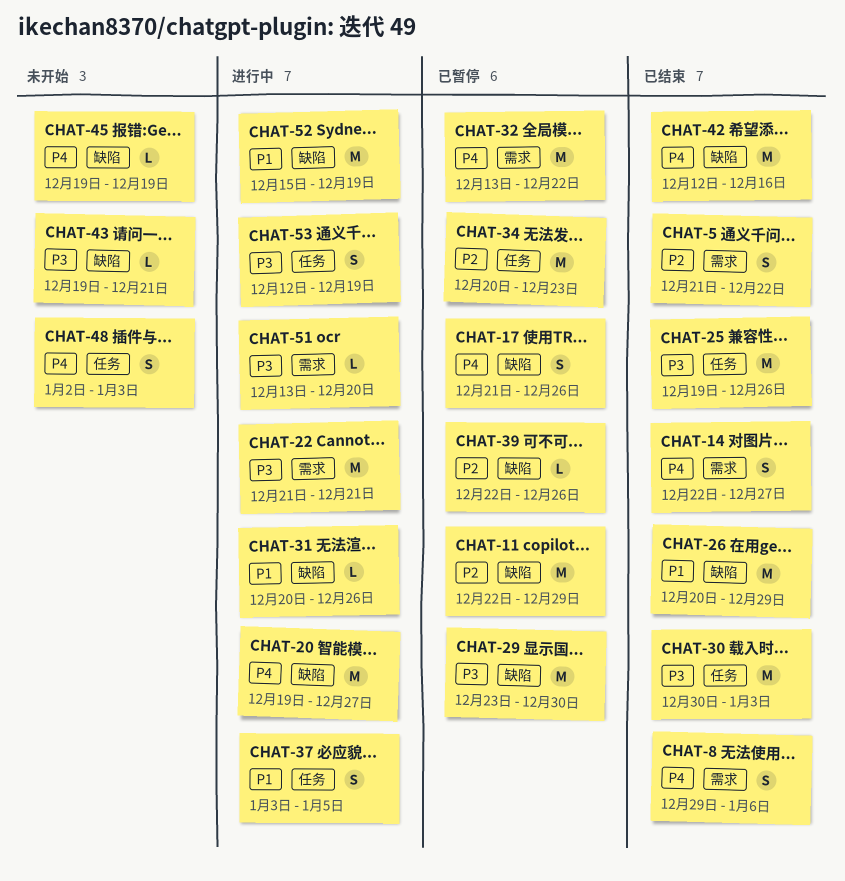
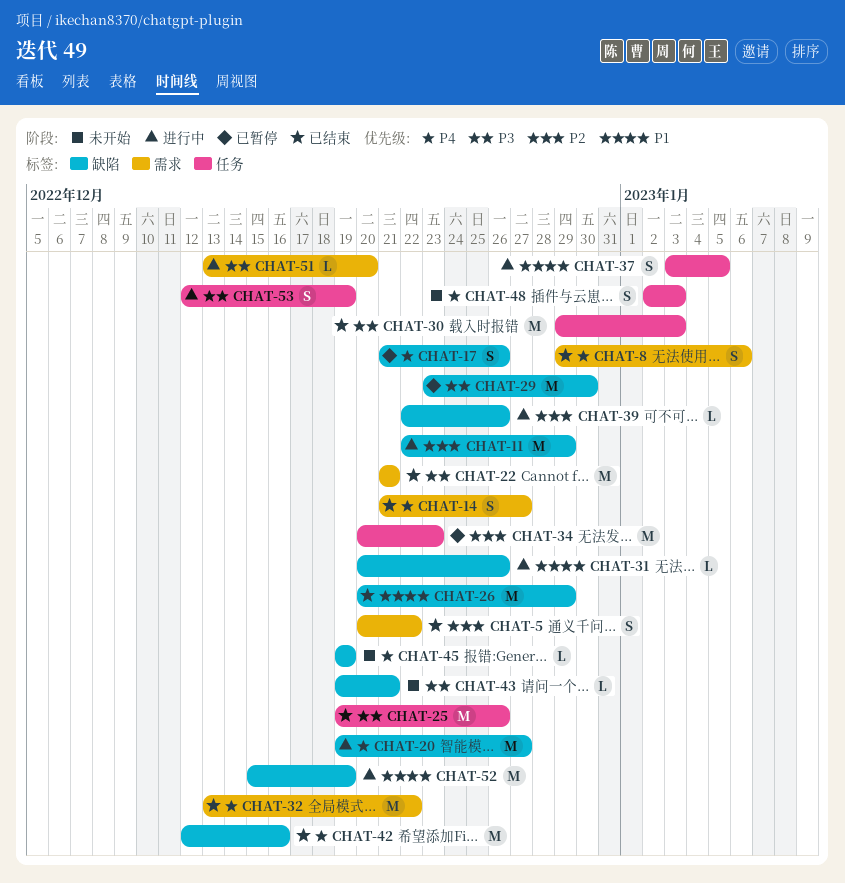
CHAT-5, start: Dec 21 -> Dec 20
CHAT-11, status: 已暂停 -> 进行中
CHAT-14, start: Dec 22 -> Dec 21
CHAT-22, status: 进行中 -> 已结束
CHAT-30, start: Dec 30 -> Dec 29
CHAT-32, status: 已暂停 -> 已结束
CHAT-39, status: 已暂停 -> 进行中

